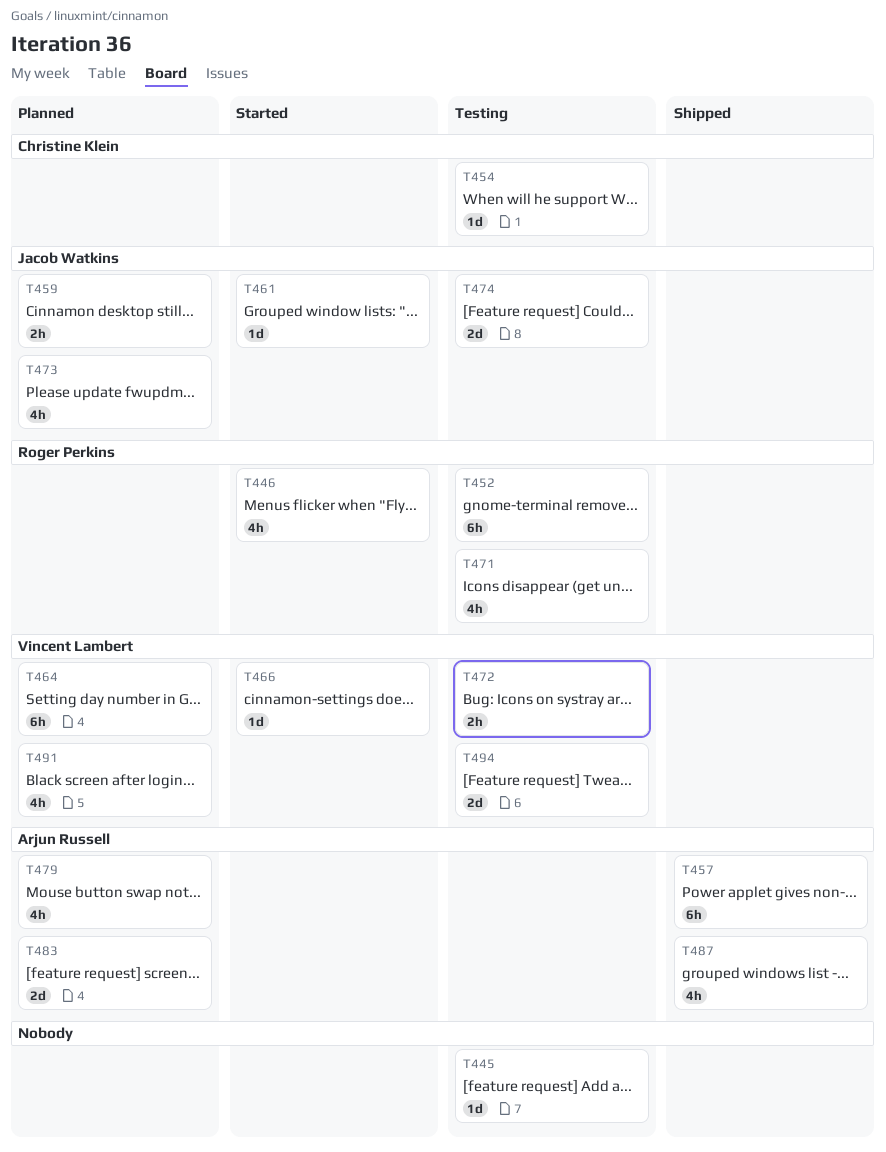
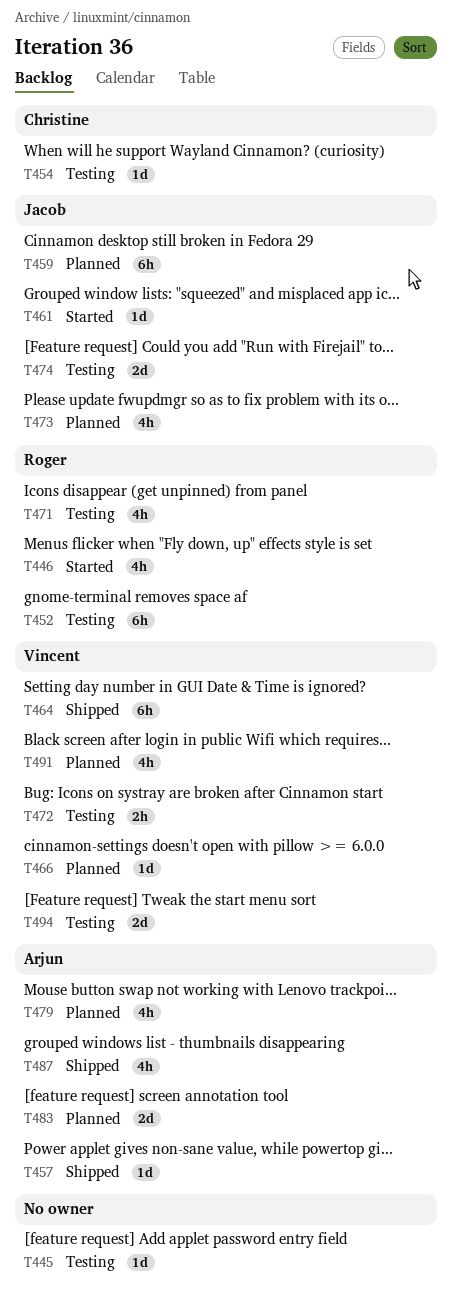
T457, estimate: 6h -> 1d
T459, estimate: 2h -> 6h
T464, status: Planned -> Shipped
T466, status: Started -> Planned

